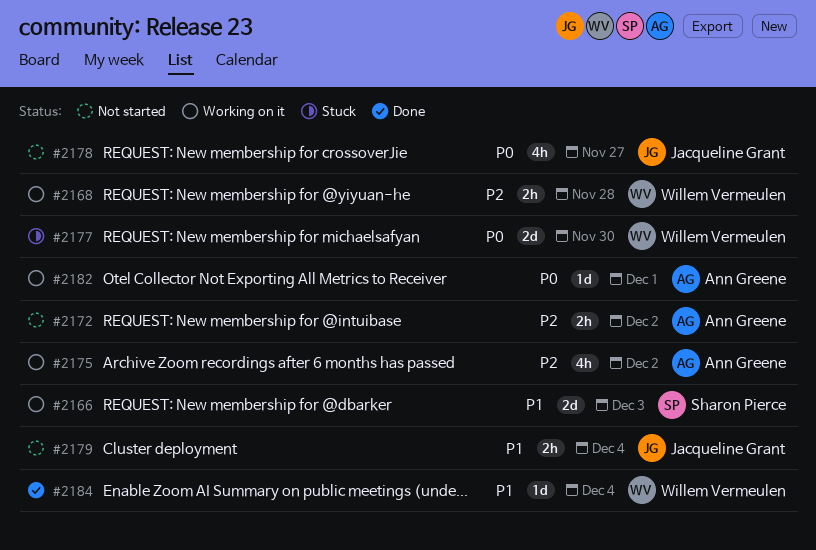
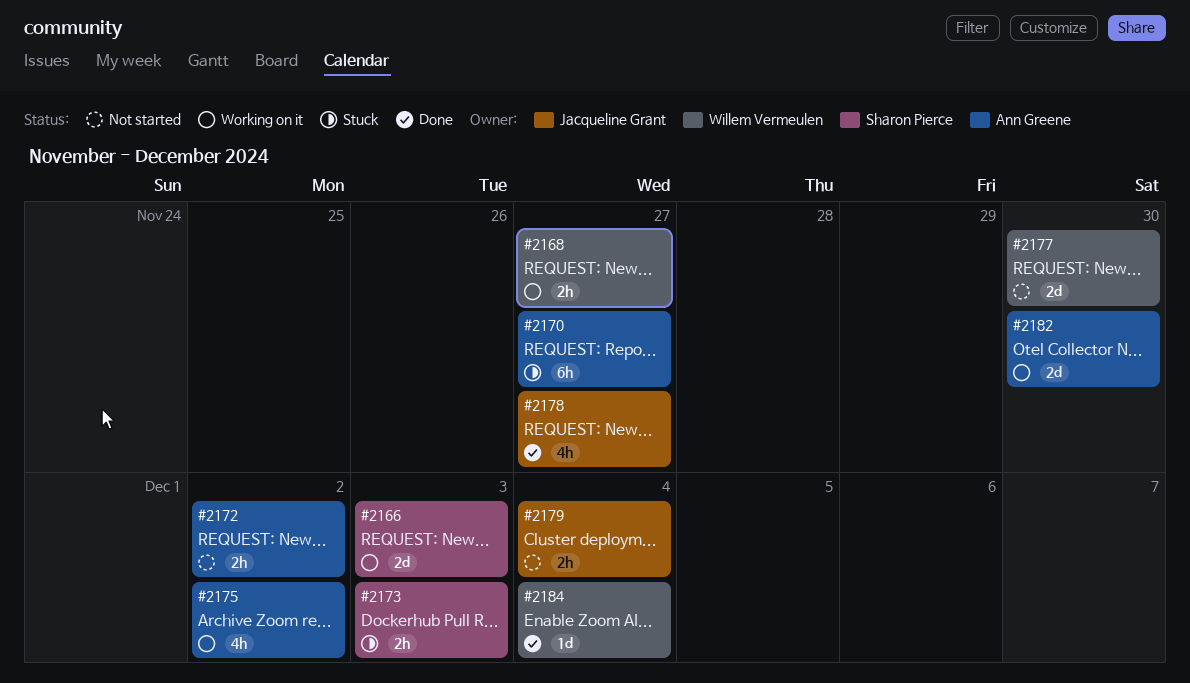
#2168, due: Nov 28 -> Nov 27
#2170: none -> present
#2173: none -> present
#2177, status: Stuck -> Not started
#2178, status: Not started -> Done
#2182, estimate: 1d -> 2d
#2182, due: Dec 1 -> Nov 30

